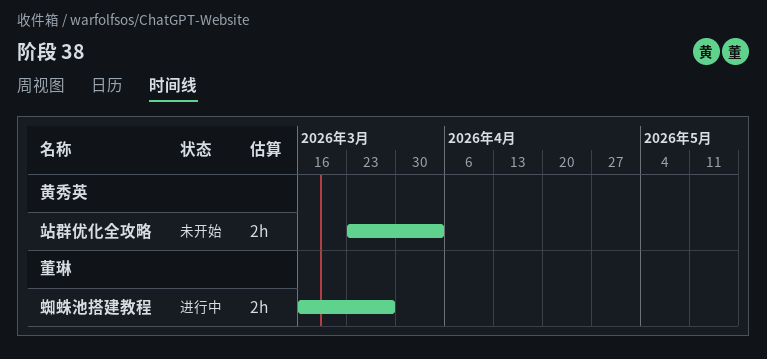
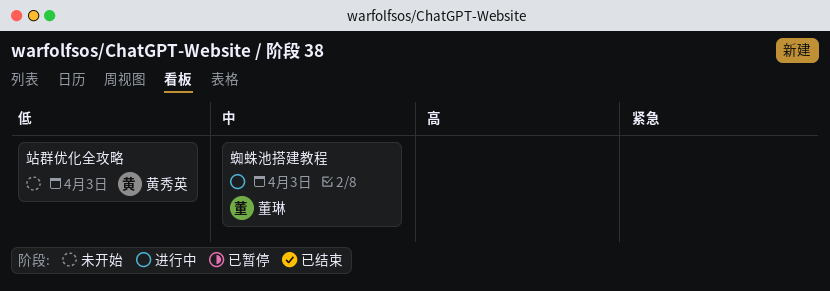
蜘蛛池搭建教程, due: Mar 27 -> Apr 3

